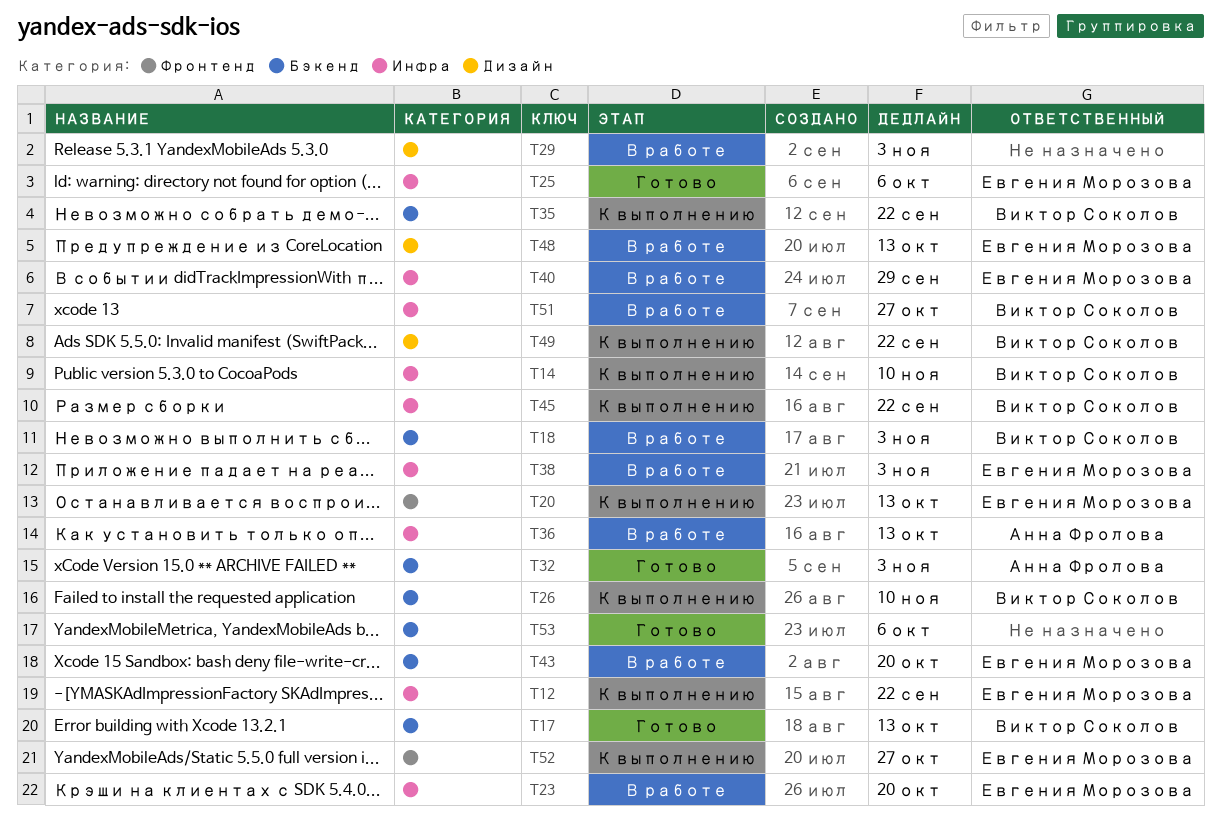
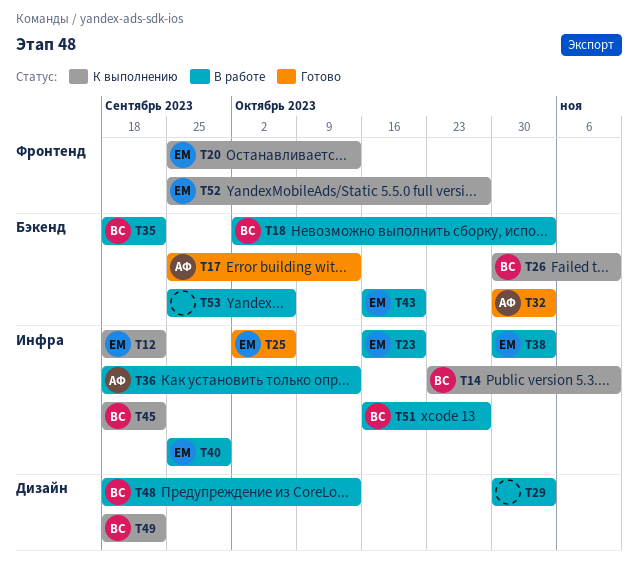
T17, owner: Виктор Соколов -> Анна Фролова
T35, status: К выполнению -> В работе
T48, owner: Евгения Морозова -> Виктор Соколов
T53, status: Готово -> В работе

